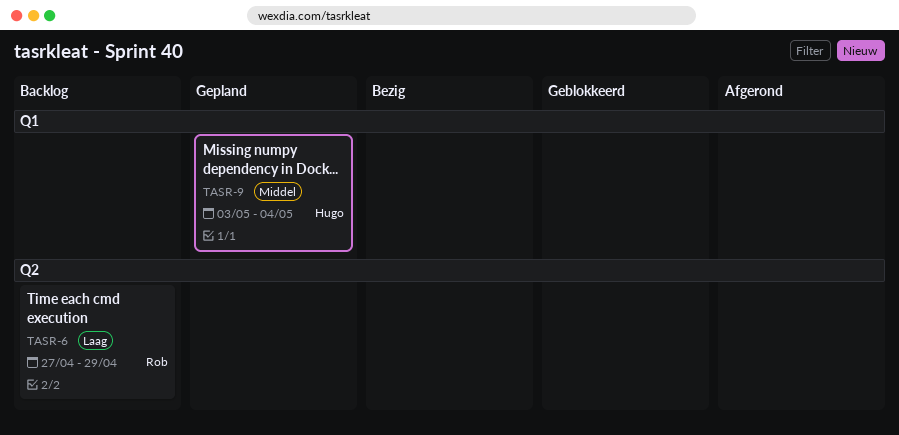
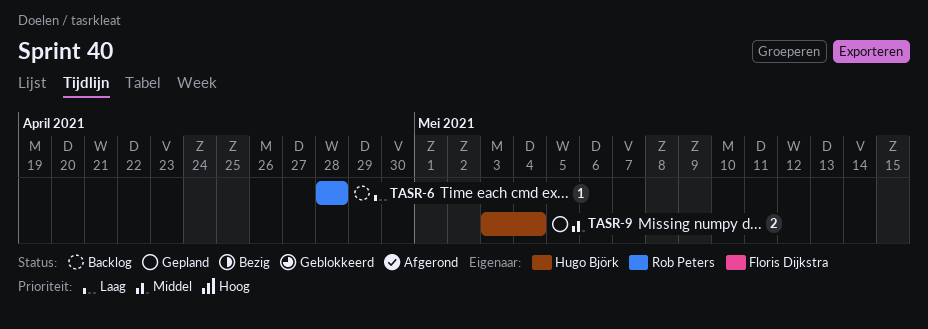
TASR-6, start: Apr 27 -> Apr 28
TASR-6, due: Apr 29 -> Apr 28

